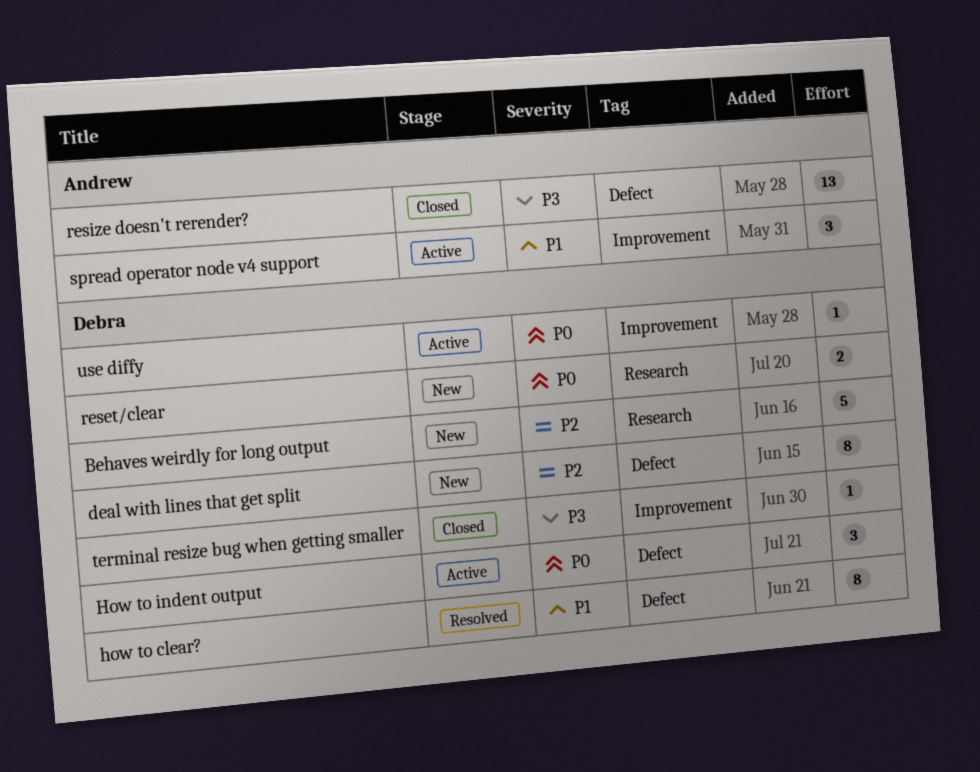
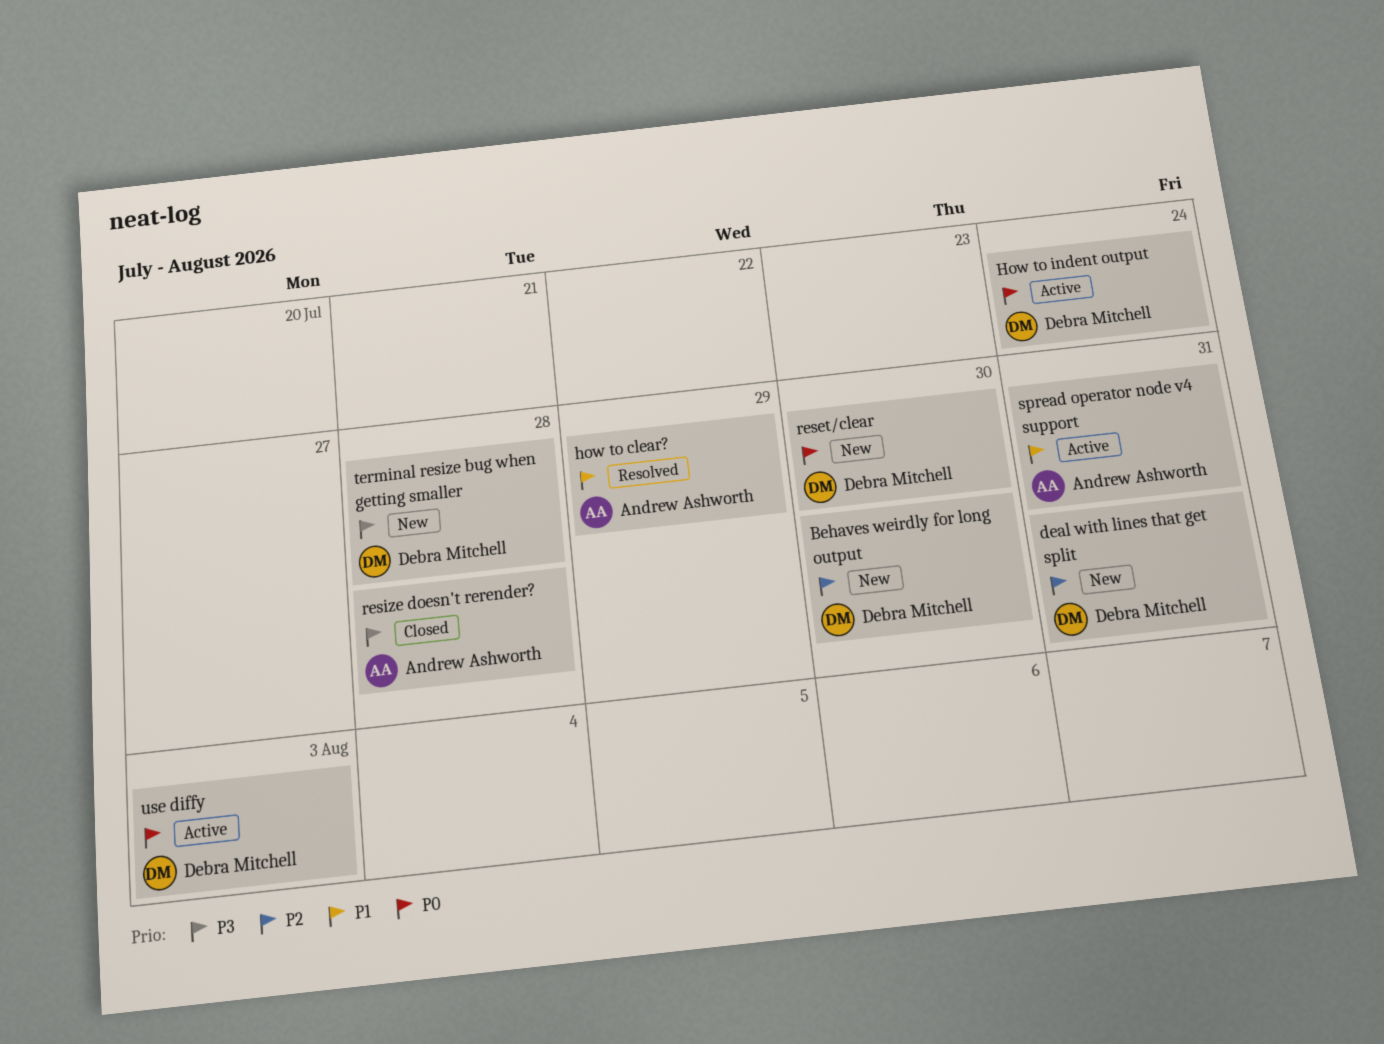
how to clear?, owner: Debra Mitchell -> Andrew Ashworth
terminal resize bug when getting smaller, status: Closed -> New

